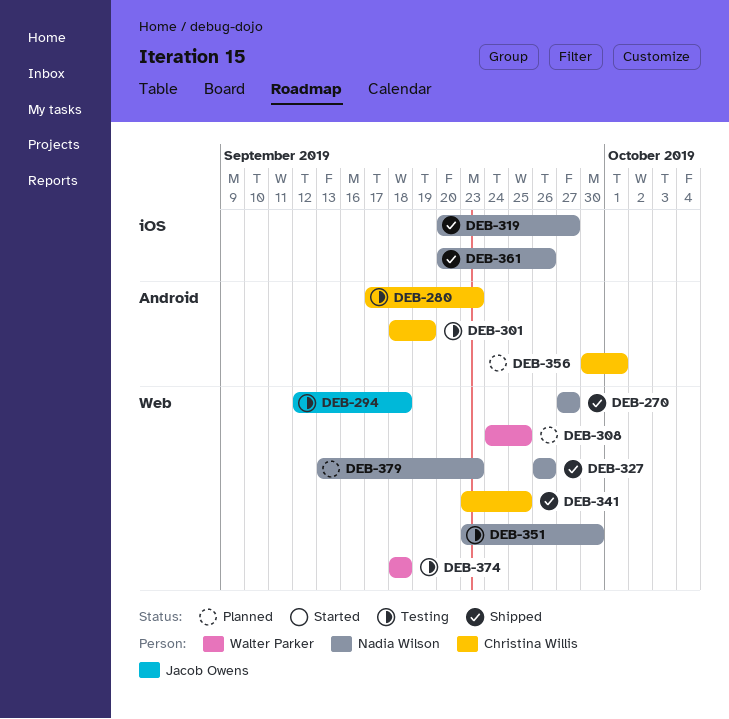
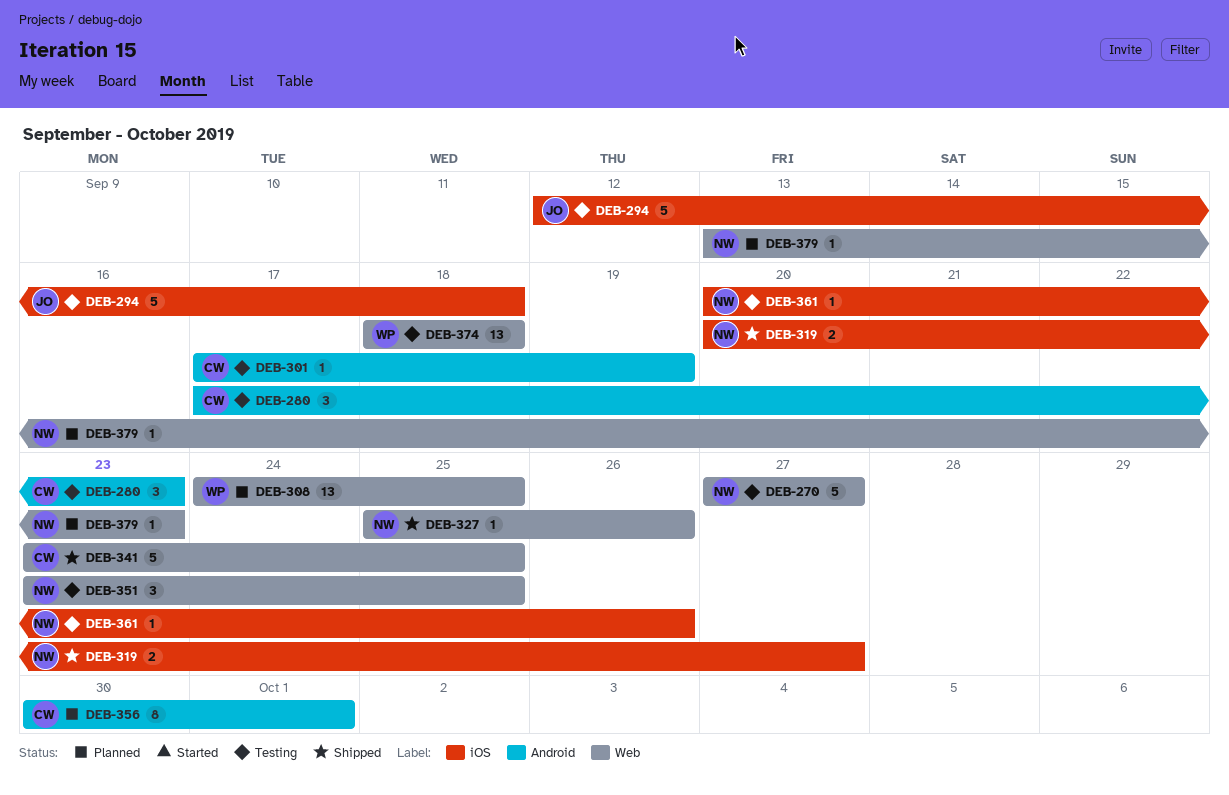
DEB-270, status: Shipped -> Testing
DEB-294, label: Web -> iOS
DEB-301, start: Sep 18 -> Sep 17
DEB-327, start: Sep 26 -> Sep 25
DEB-351, due: Sep 30 -> Sep 25
DEB-361, status: Shipped -> Testing

